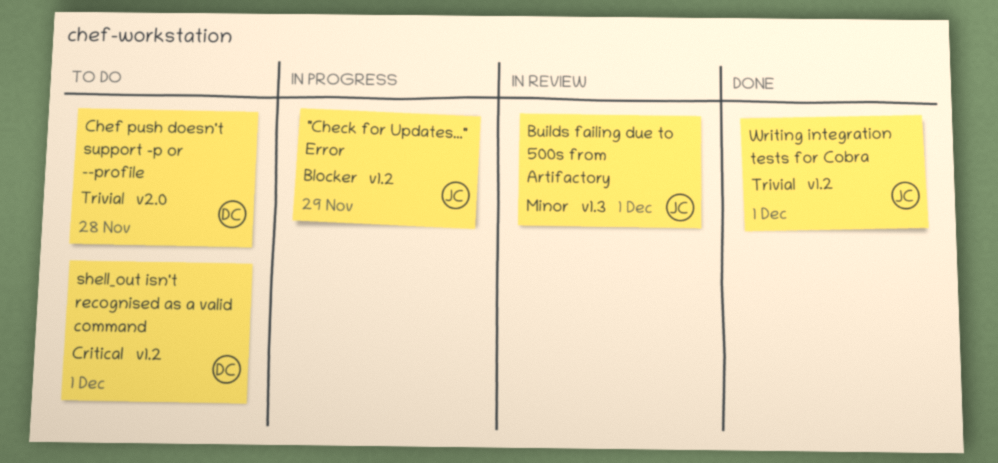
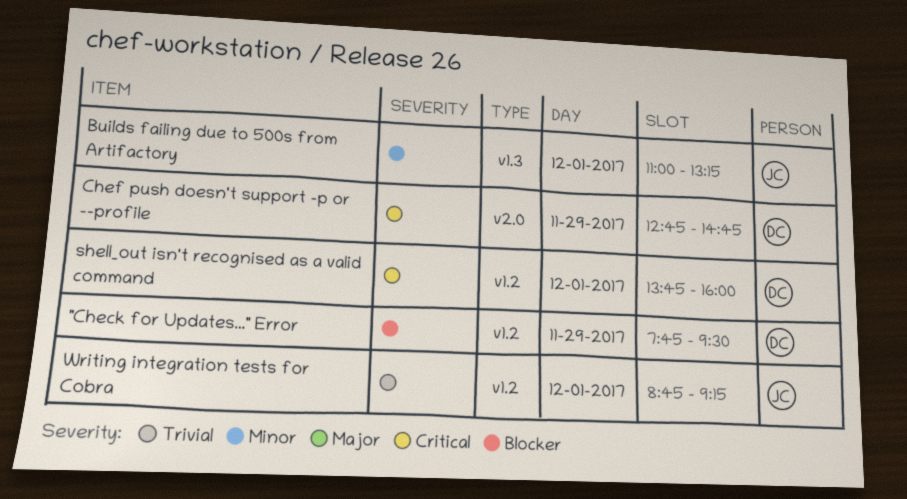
"Check for Updates..." Error, owner: JC -> DC
Chef push doesn't support -p or --profile, priority: Trivial -> Critical
Chef push doesn't support -p or --profile, day: Nov 28 -> Nov 29

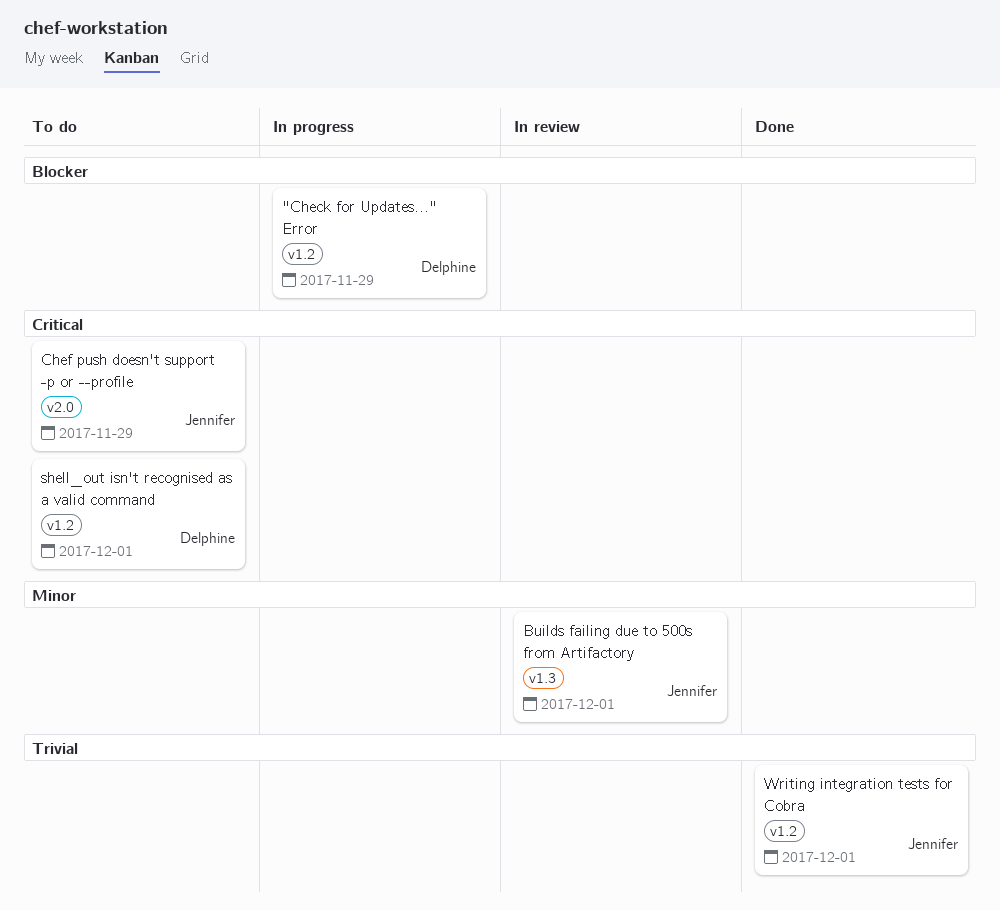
Chef push doesn't support -p or --profile, owner: Delphine -> Jennifer

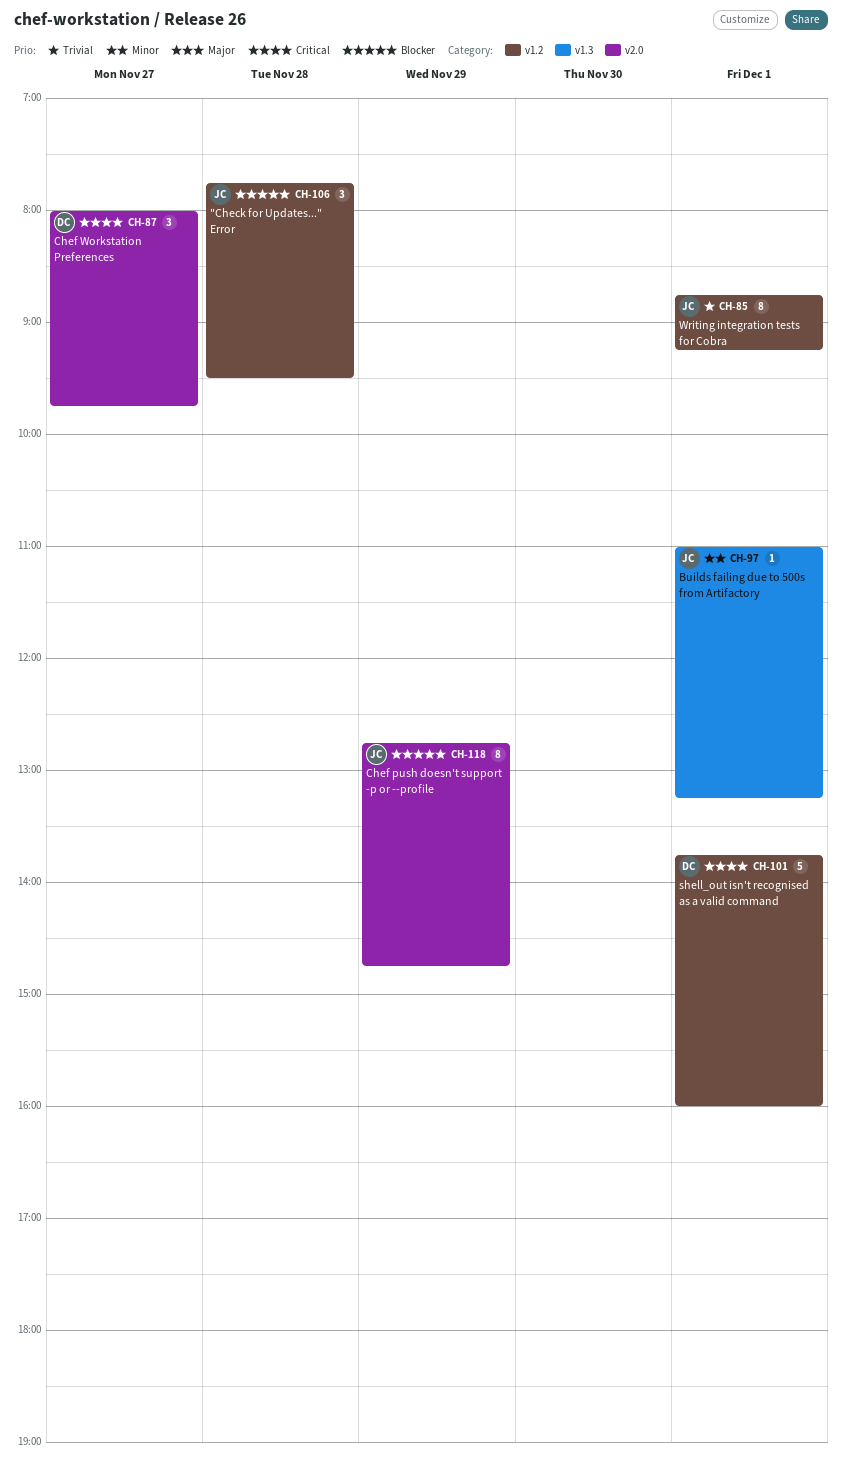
"Check for Updates..." Error, owner: Delphine -> Jennifer
"Check for Updates..." Error, day: Nov 29 -> Nov 28
Chef push doesn't support -p or --profile, priority: Critical -> Blocker
Chef Workstation Preferences: none -> present

